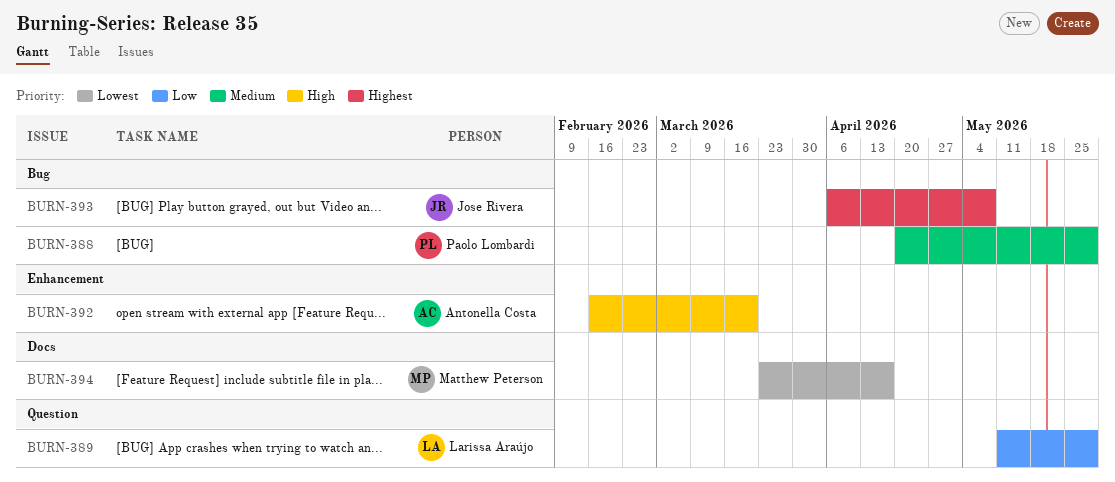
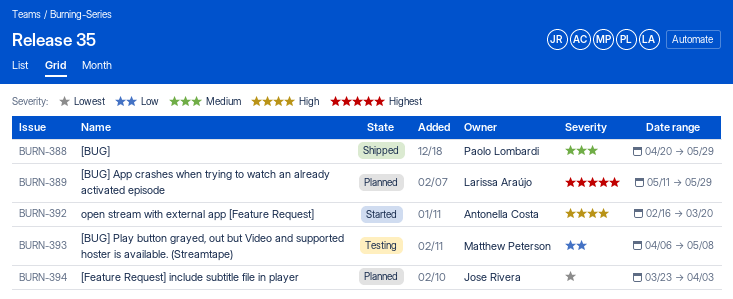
BURN-389, priority: Low -> Highest
BURN-393, owner: Jose Rivera -> Matthew Peterson
BURN-393, priority: Highest -> Low
BURN-394, owner: Matthew Peterson -> Jose Rivera
BURN-394, due: Apr 17 -> Apr 3

